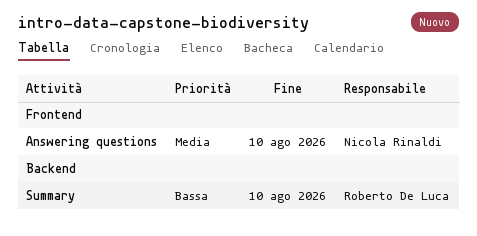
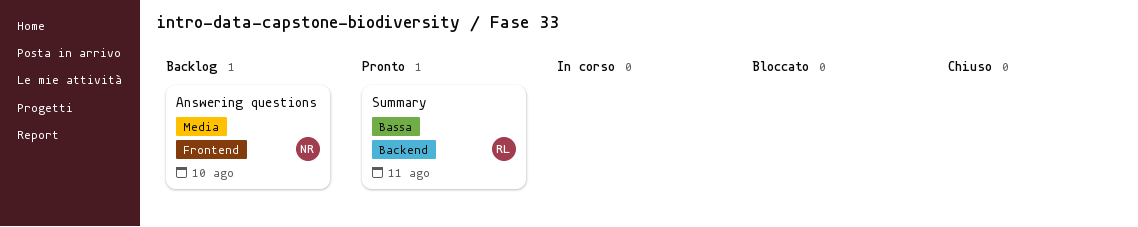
Summary, due: Aug 10 -> Aug 11

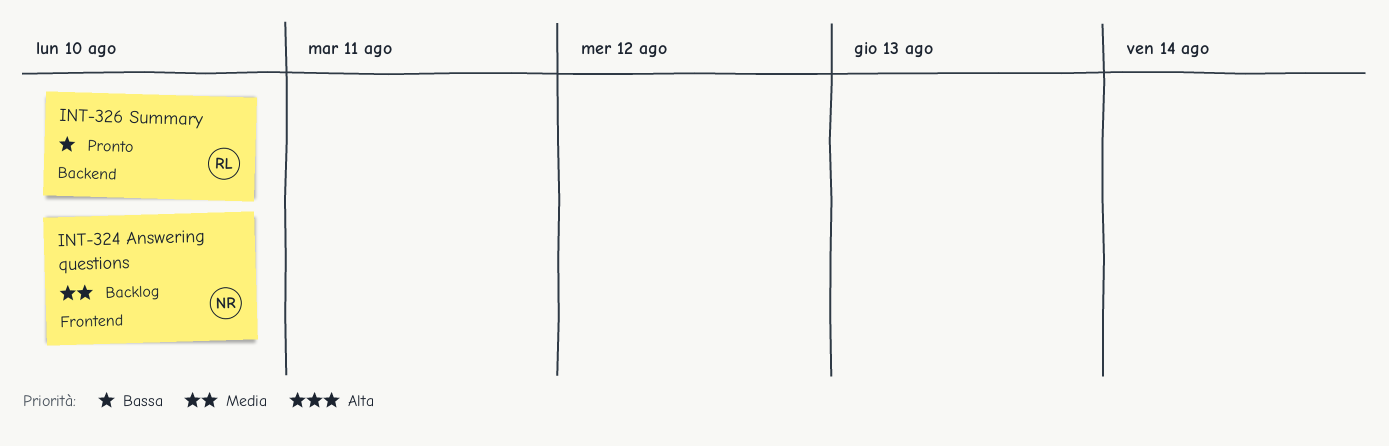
Summary, due: Aug 11 -> Aug 10

